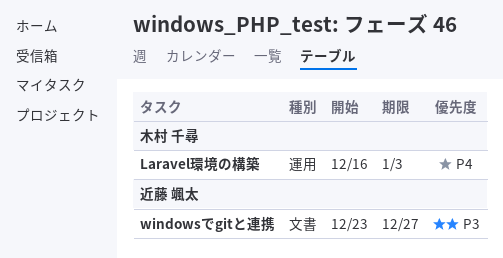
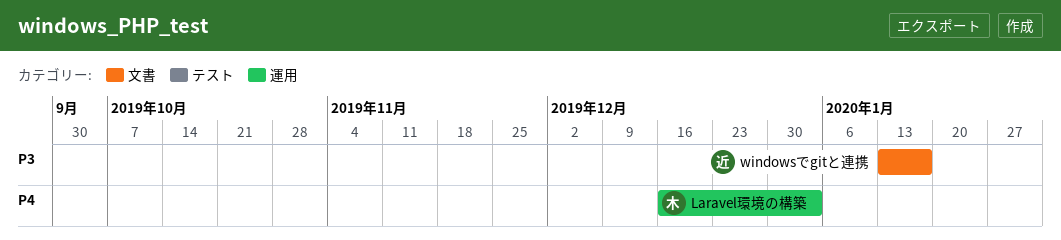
windowsでgitと連携, start: Dec 23 -> Jan 13
windowsでgitと連携, due: Dec 27 -> Jan 17

